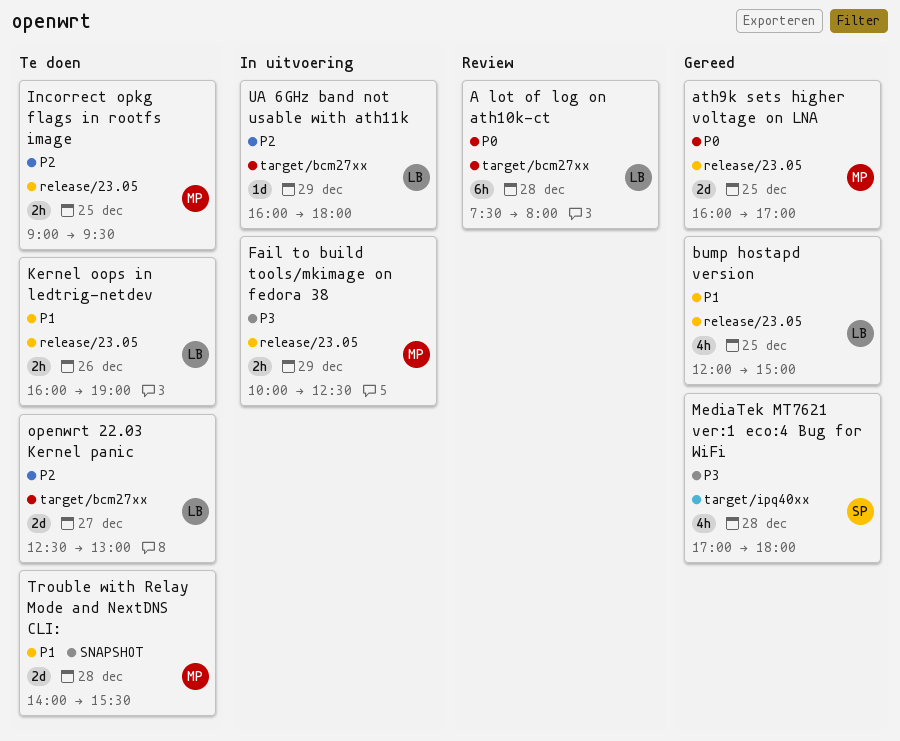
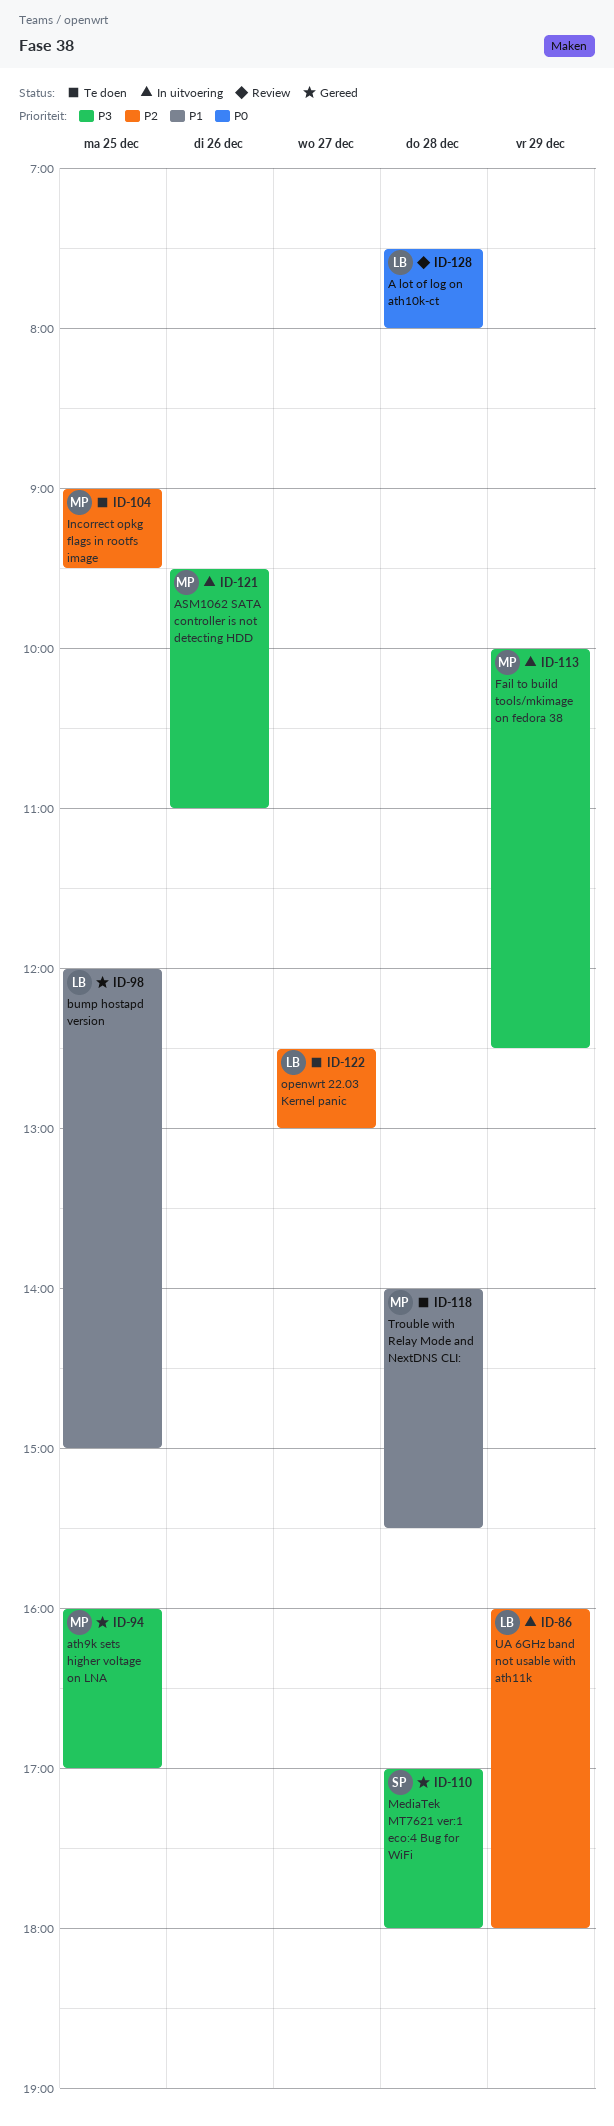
ASM1062 SATA controller is not detecting HDD: none -> present
ath9k sets higher voltage on LNA, priority: P0 -> P3
Kernel oops in ledtrig-netdev: present -> none

